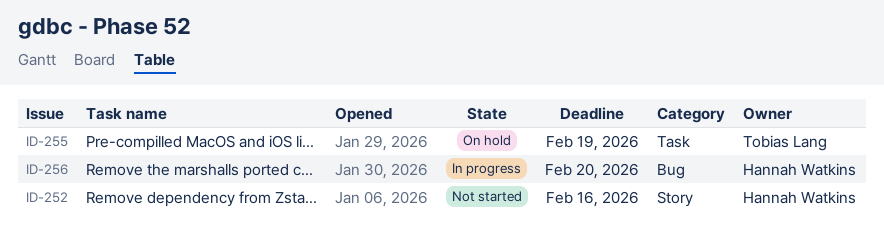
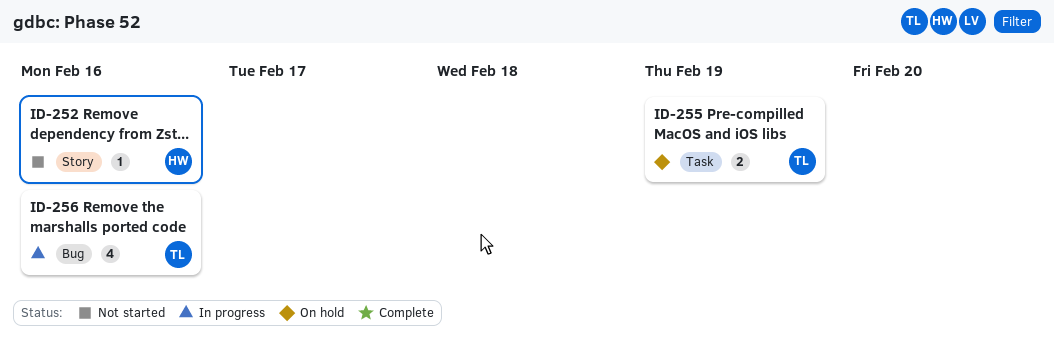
ID-256, owner: Hannah Watkins -> Tobias Lang
ID-256, due: Feb 20 -> Feb 16

